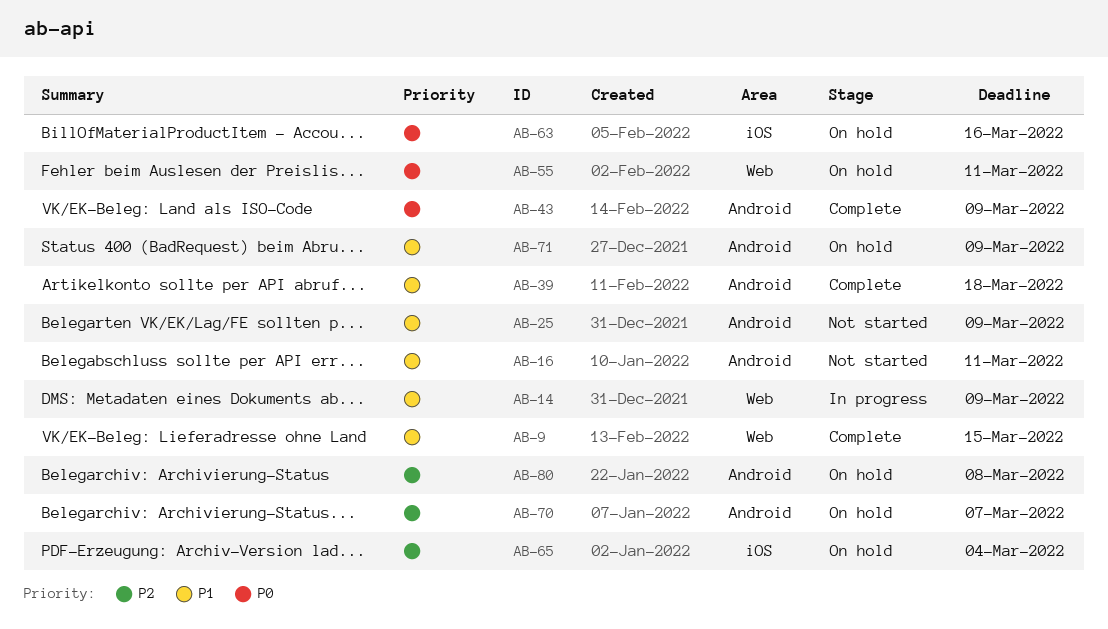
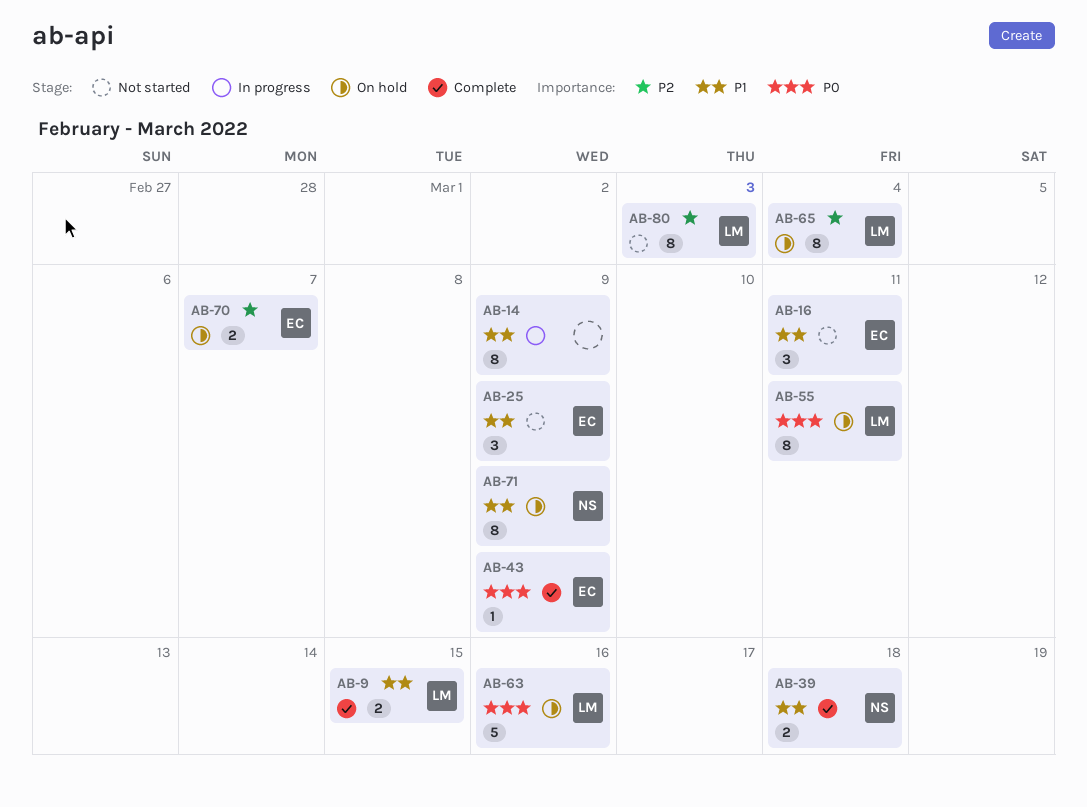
AB-80, status: On hold -> Not started
AB-80, due: Mar 8 -> Mar 3

